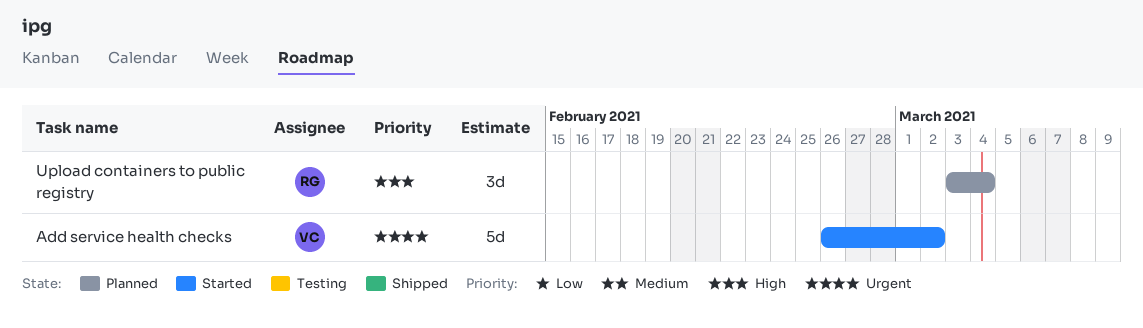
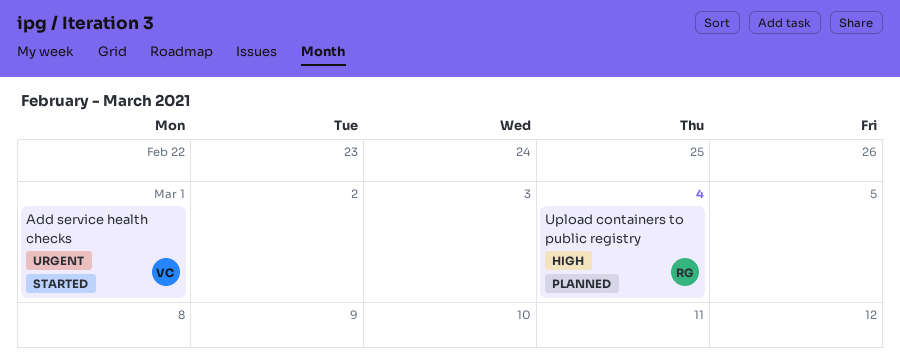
Add service health checks, due: Mar 2 -> Mar 1

